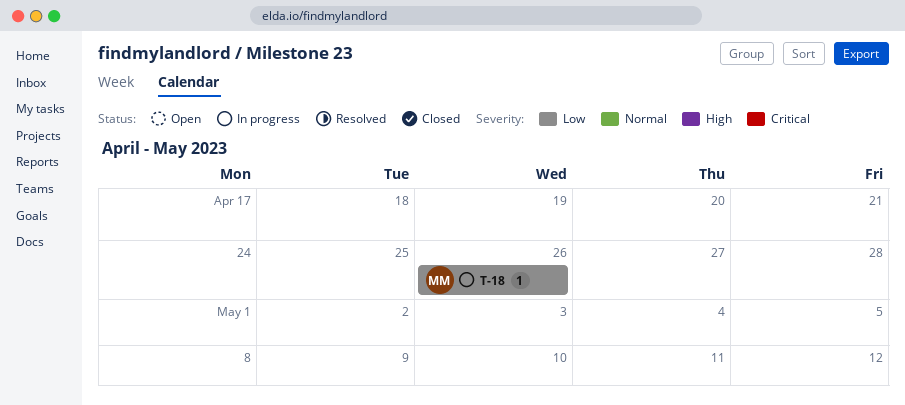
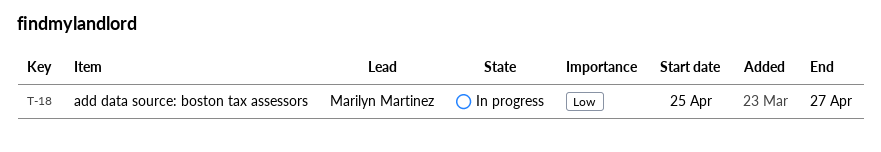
T-18, start: Apr 26 -> Apr 25
T-18, due: Apr 26 -> Apr 27

